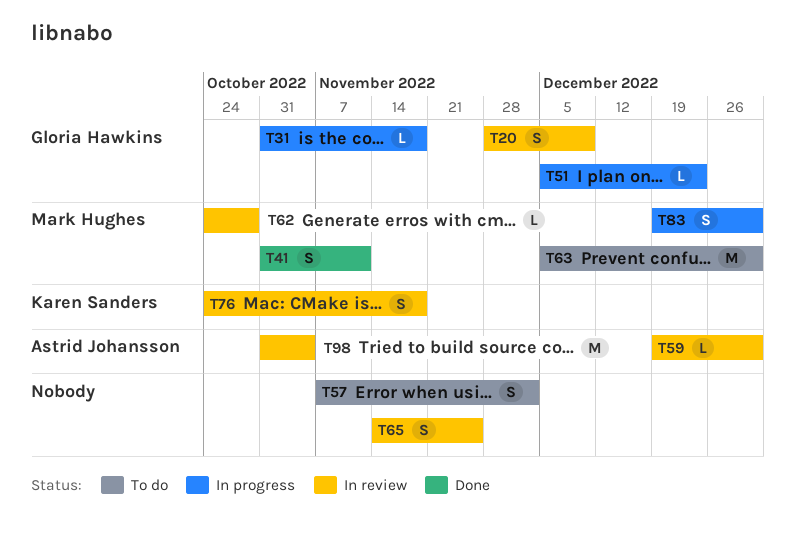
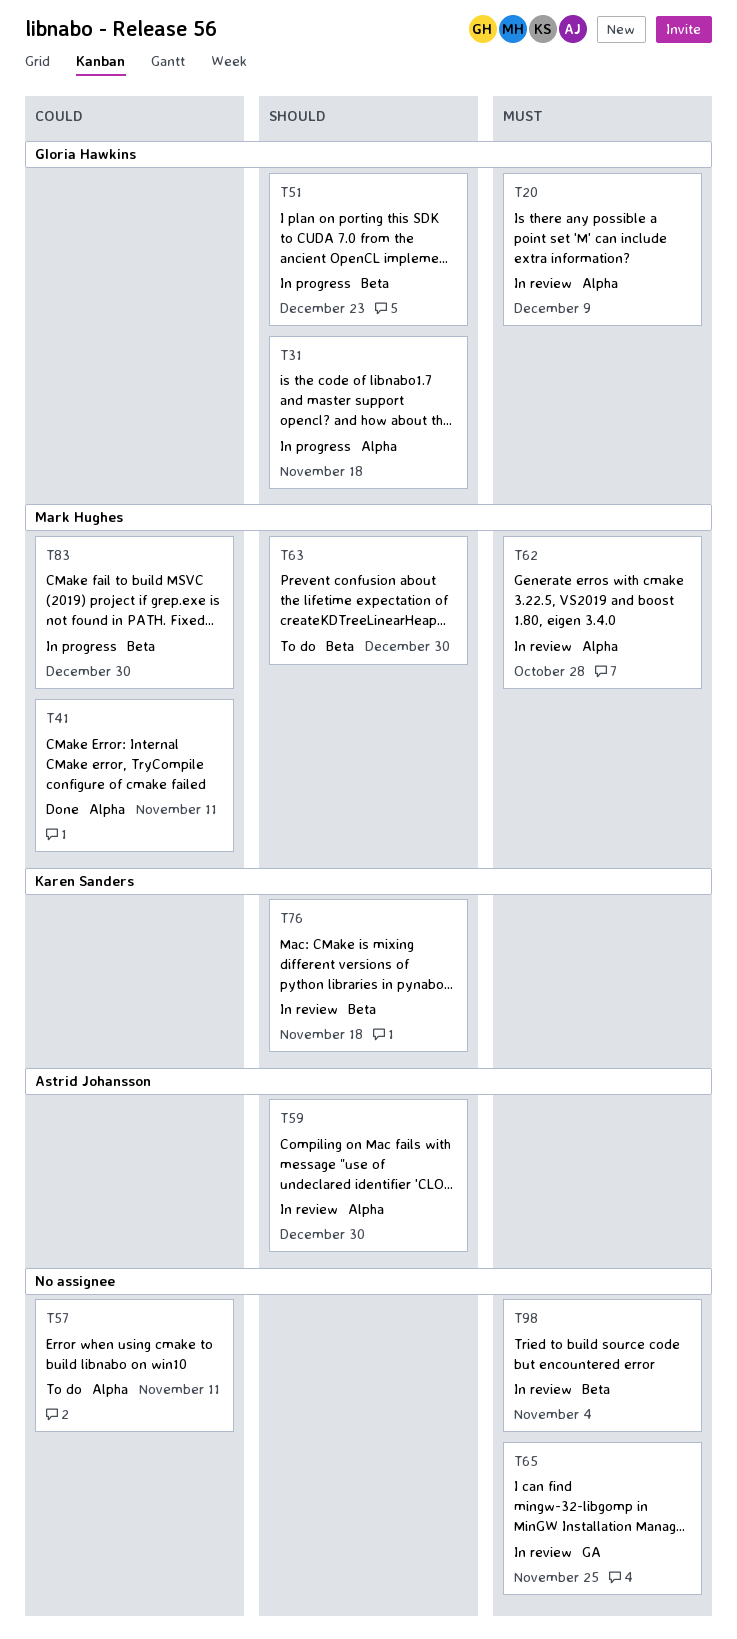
T57, due: Dec 2 -> Nov 11
T98, owner: Astrid Johansson -> none

